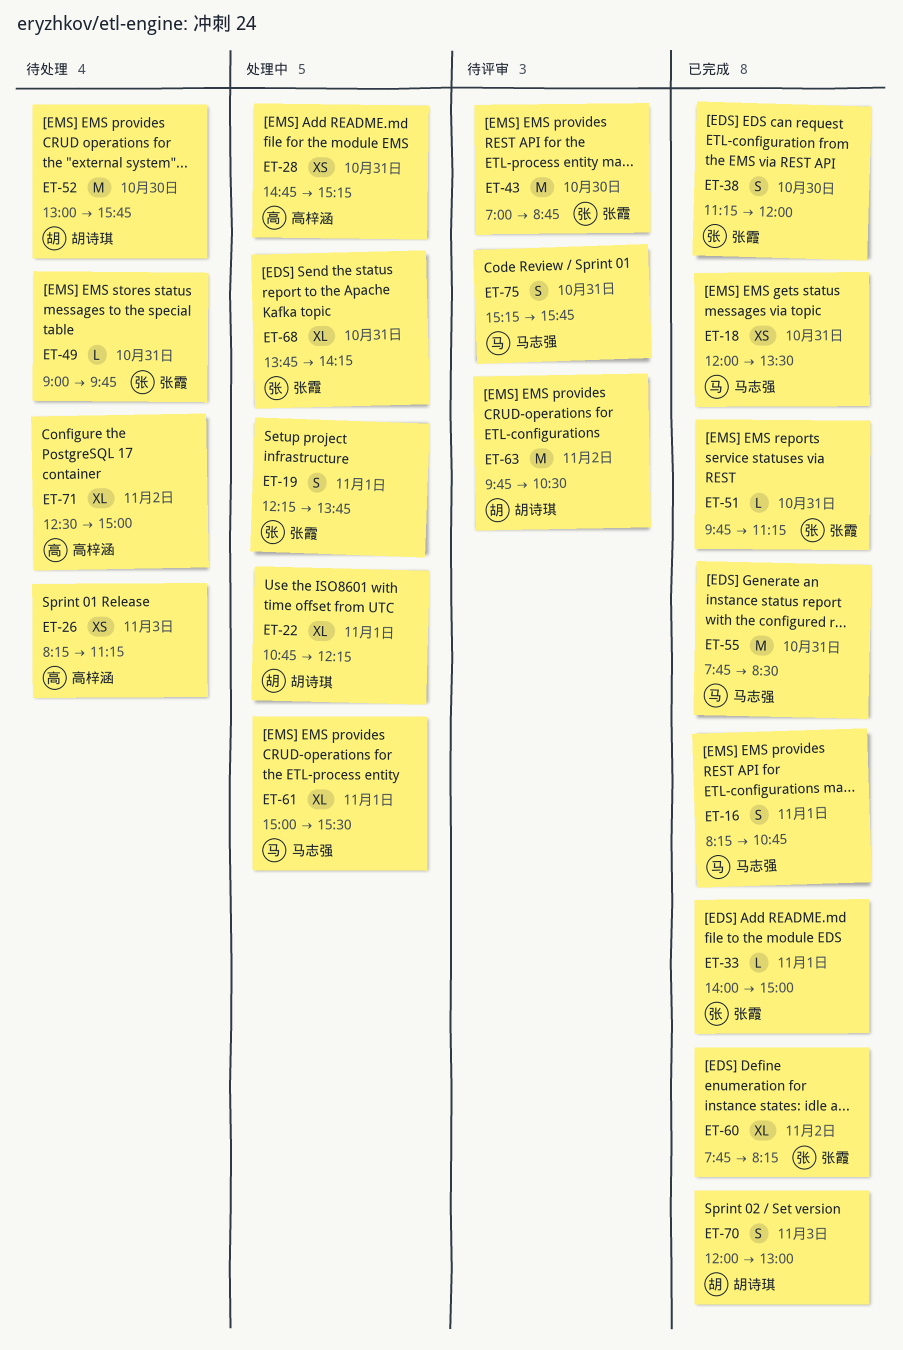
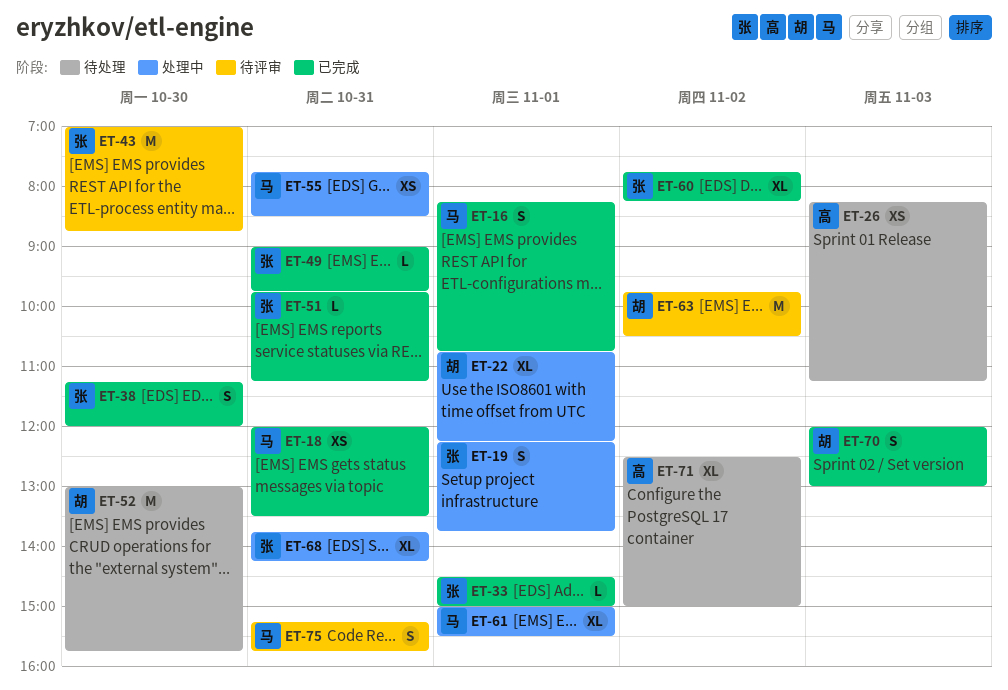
ET-28: present -> none
ET-33, begins: 14:00 -> 14:30
ET-49, status: 待处理 -> 已完成
ET-55, status: 已完成 -> 处理中
ET-55, estimate: M -> XS

